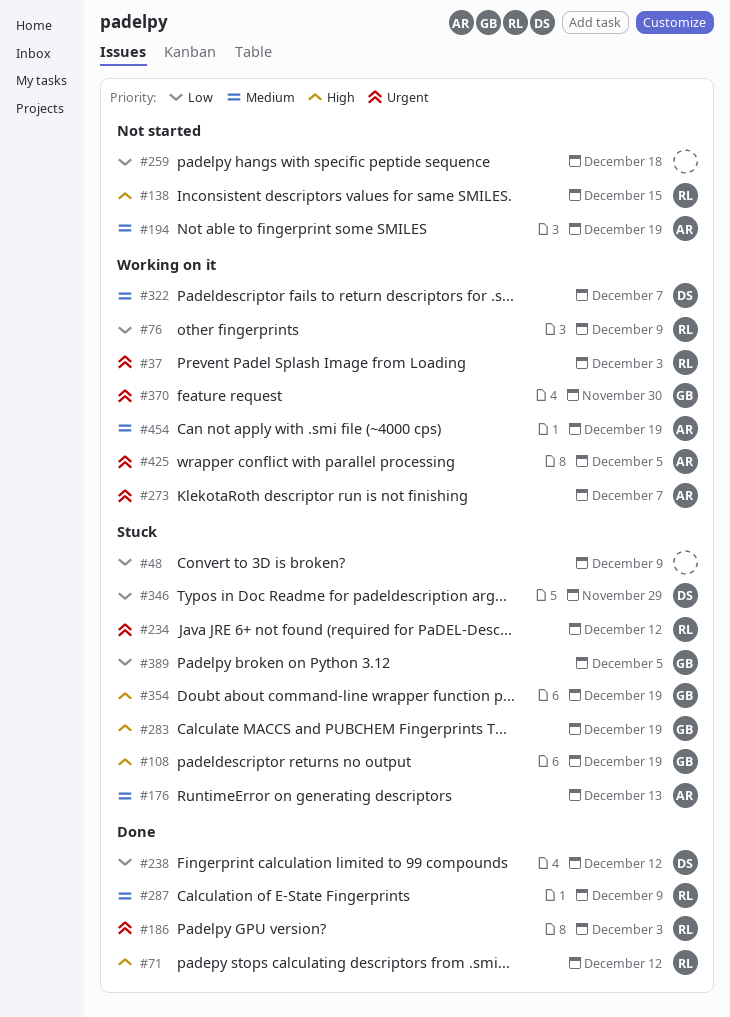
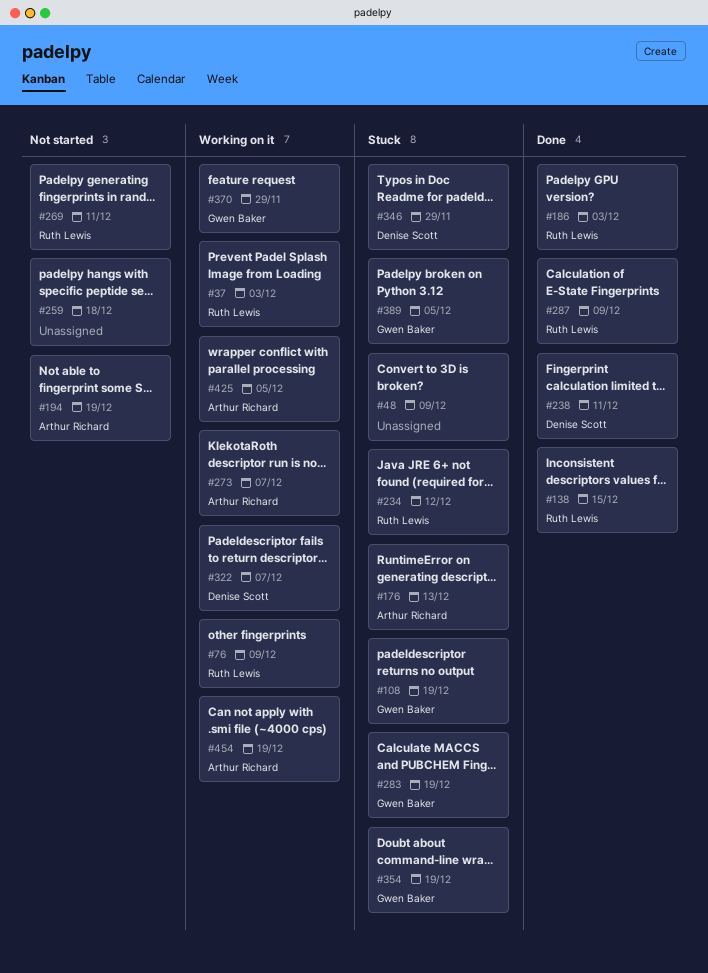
#71: present -> none
#138, status: Not started -> Done
#238, due: Dec 12 -> Dec 11
#269: none -> present
#370, due: Nov 30 -> Nov 29

